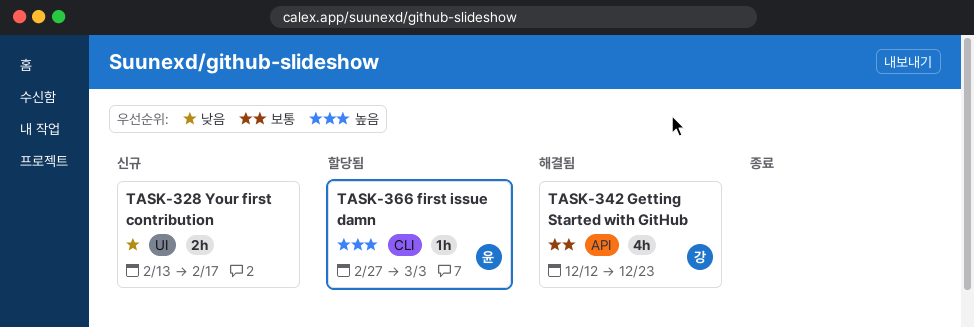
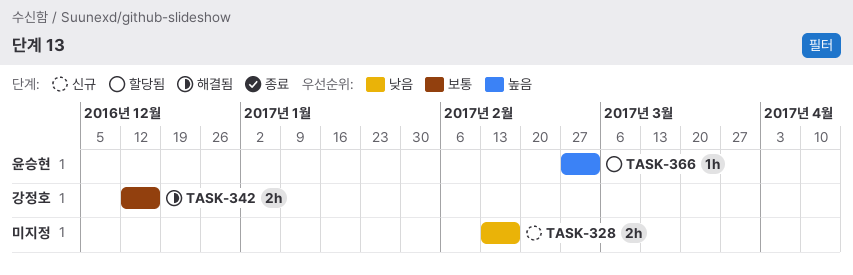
TASK-342, estimate: 4h -> 2h
TASK-342, due: Dec 23 -> Dec 16

